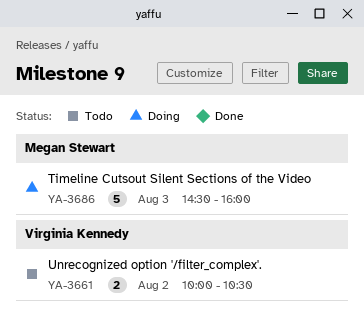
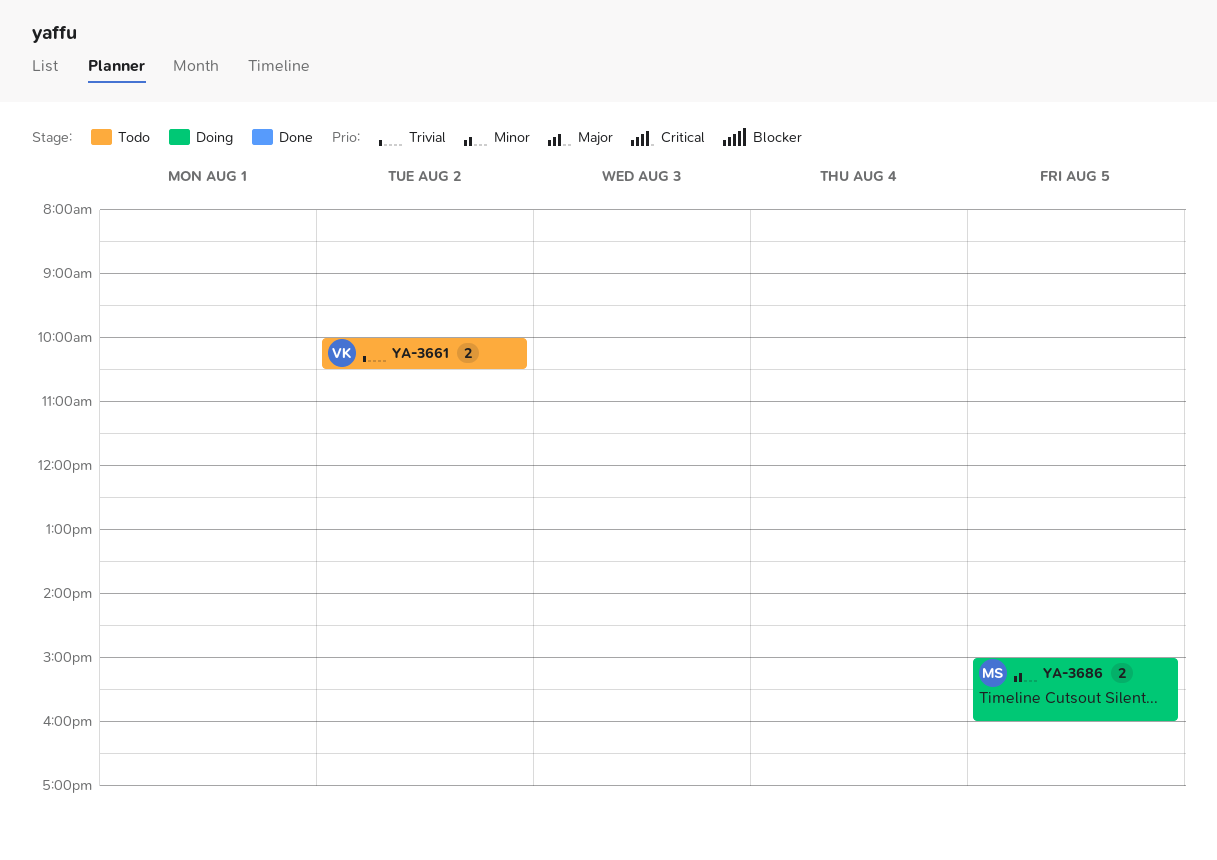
YA-3686, estimate: 5 -> 2
YA-3686, day: Aug 3 -> Aug 5
YA-3686, begins: 14:30 -> 15:00

